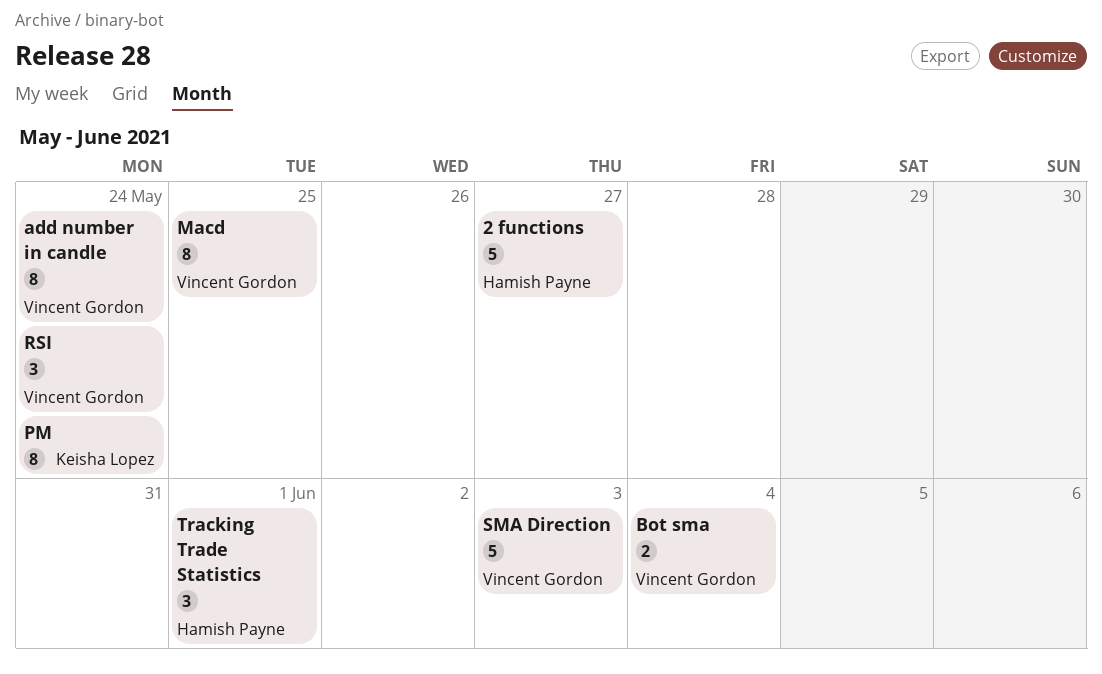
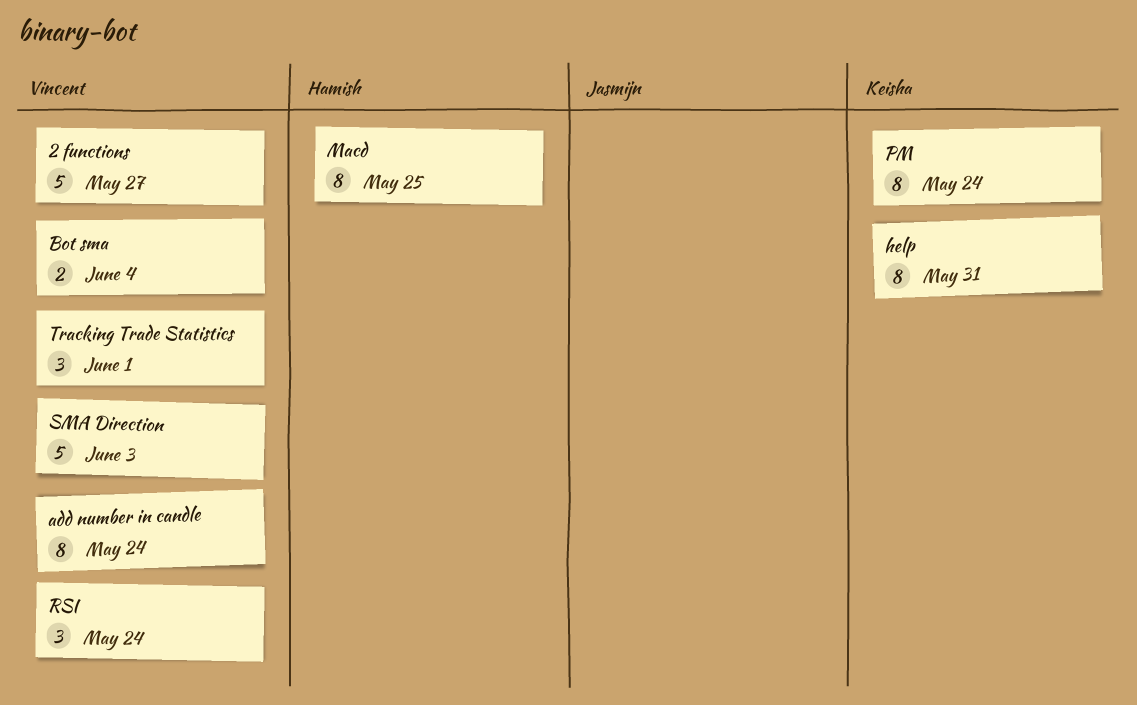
2 functions, owner: Hamish Payne -> Vincent Gordon
help: none -> present
Macd, owner: Vincent Gordon -> Hamish Payne
Tracking Trade Statistics, owner: Hamish Payne -> Vincent Gordon

